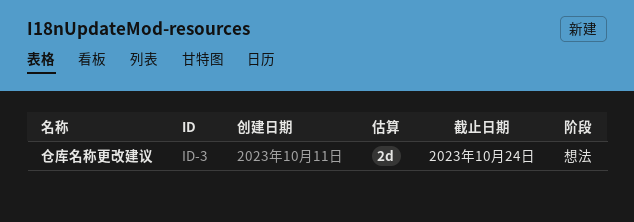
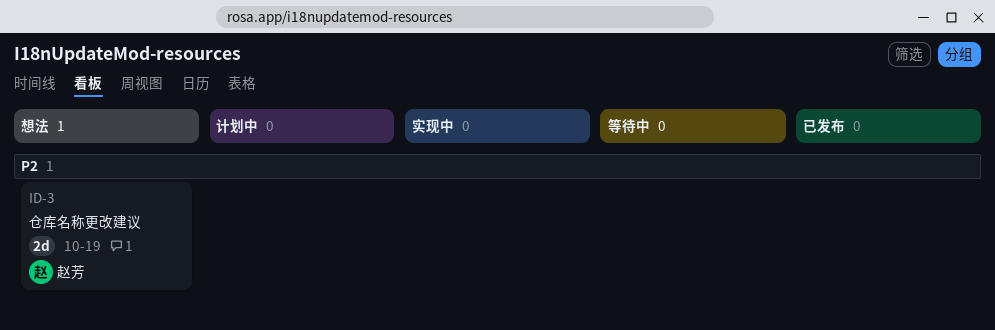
ID-3, due: Oct 24 -> Oct 19

